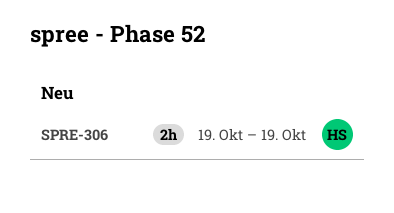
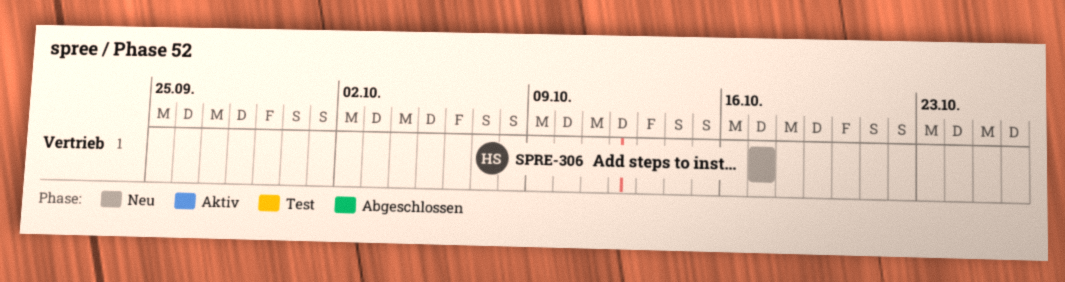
SPRE-306, start: Oct 19 -> Oct 17
SPRE-306, due: Oct 19 -> Oct 17

